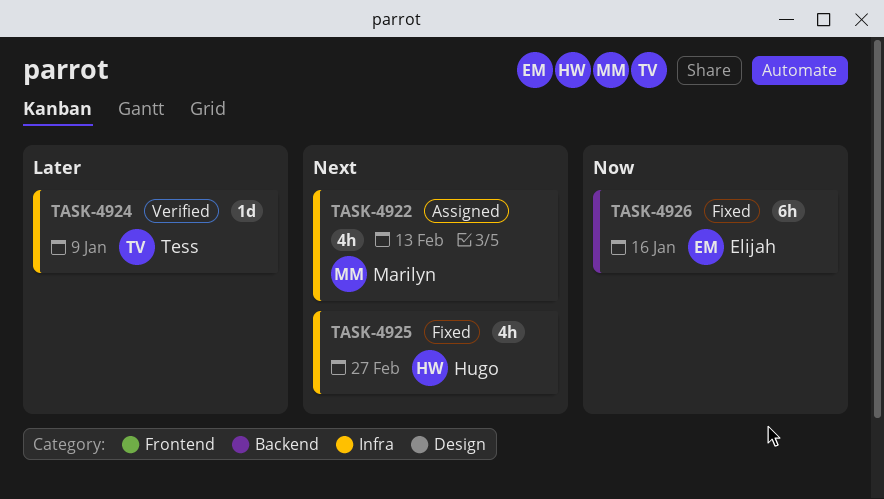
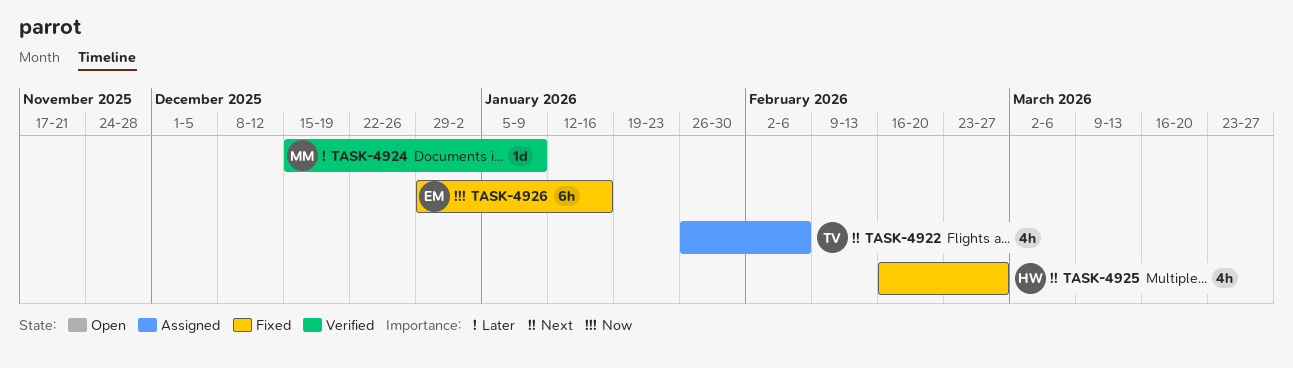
TASK-4922, owner: Marilyn -> Tess
TASK-4922, due: Feb 13 -> Feb 6
TASK-4924, owner: Tess -> Marilyn

